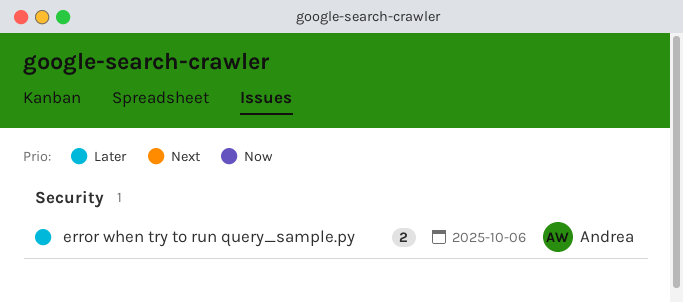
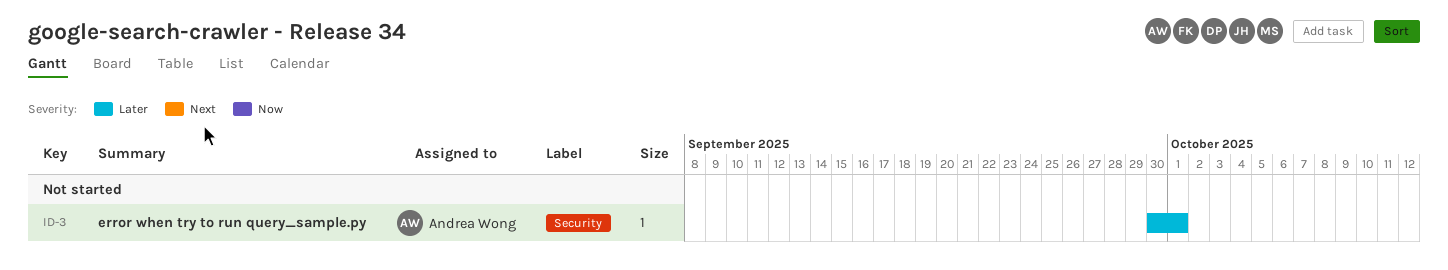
error when try to run query_sample.py, estimate: 2 -> 1
error when try to run query_sample.py, due: Oct 6 -> Oct 1

